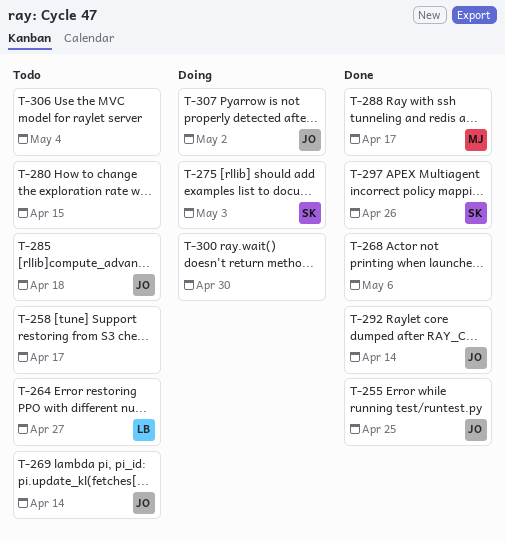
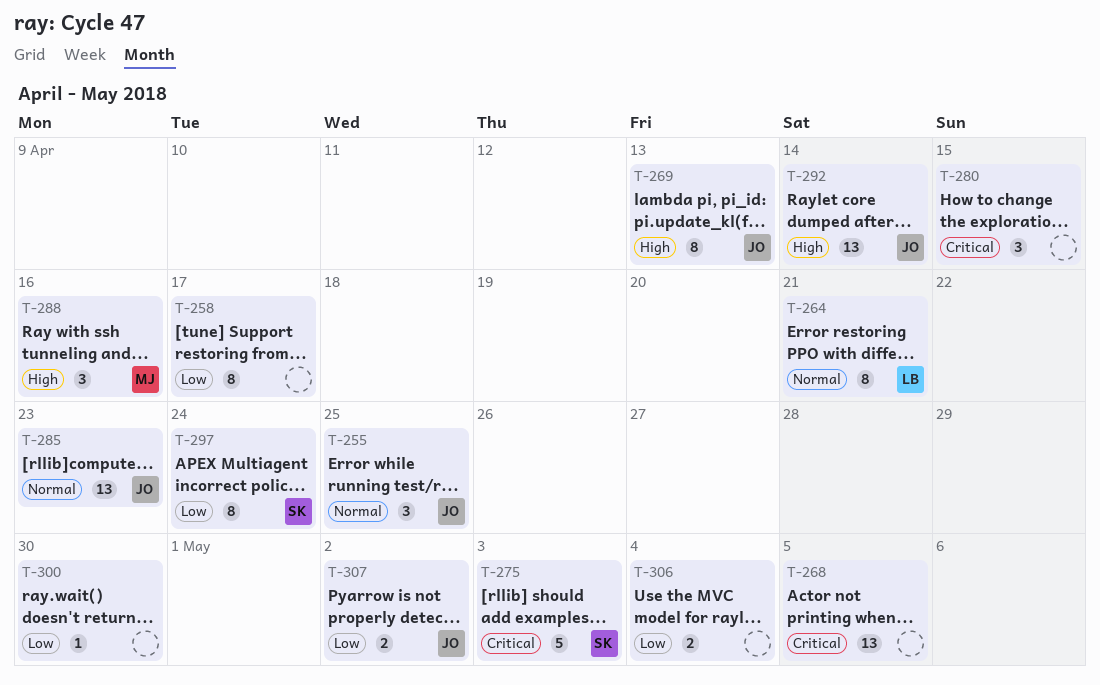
T-264, due: Apr 27 -> Apr 21
T-268, due: May 6 -> May 5
T-269, due: Apr 14 -> Apr 13
T-285, due: Apr 18 -> Apr 23
T-288, due: Apr 17 -> Apr 16
T-297, due: Apr 26 -> Apr 24

